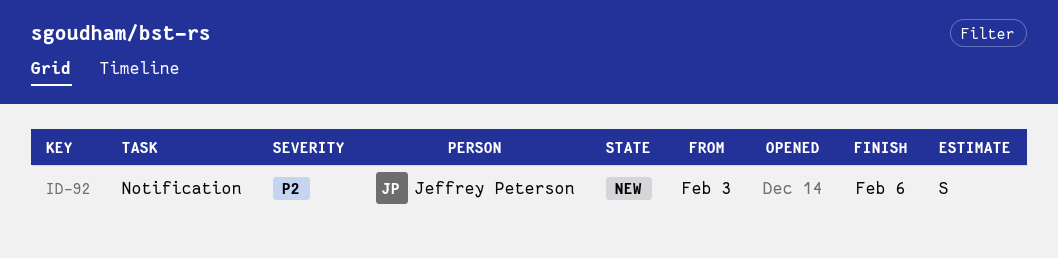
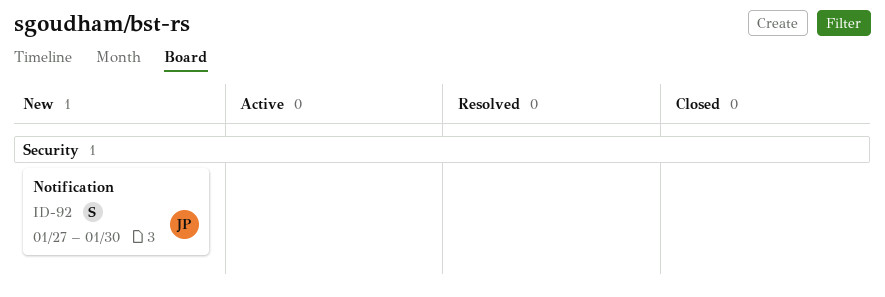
ID-92, start: Feb 3 -> Jan 27
ID-92, due: Feb 6 -> Jan 30

